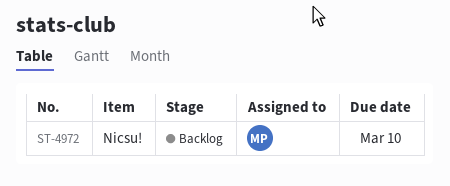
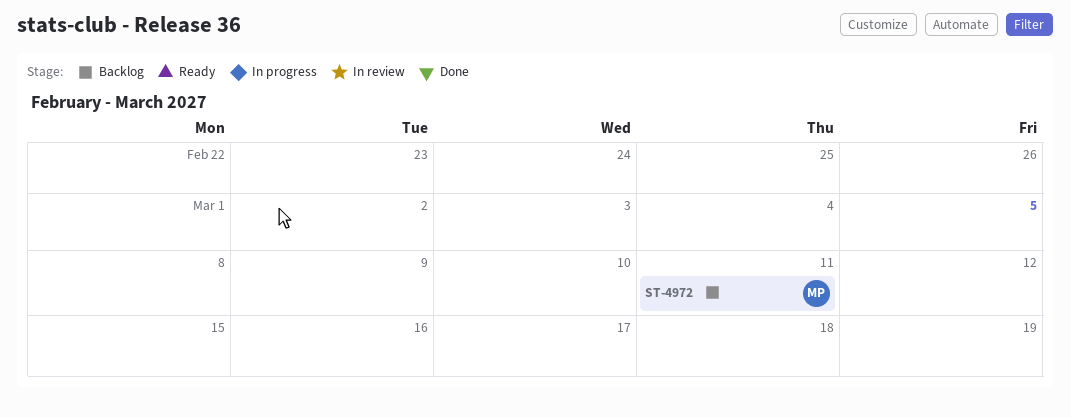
ST-4972, due: Mar 10 -> Mar 11

